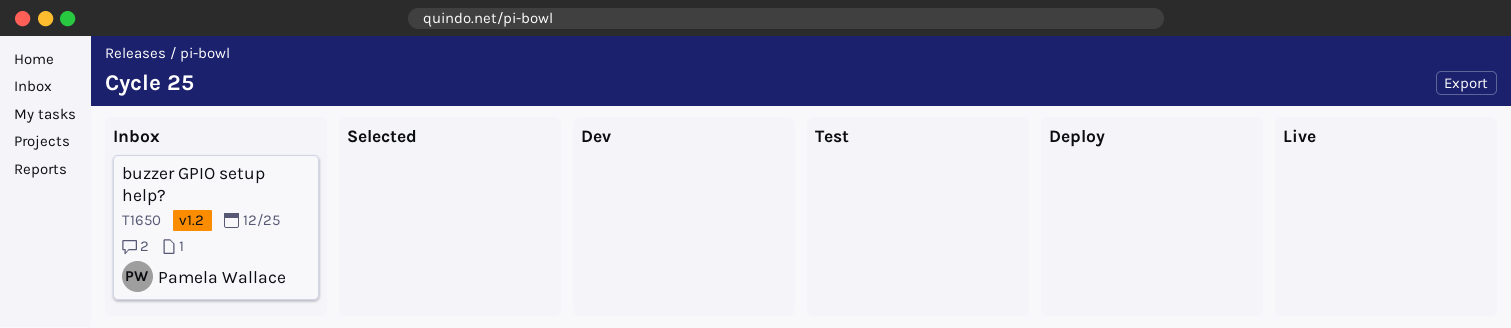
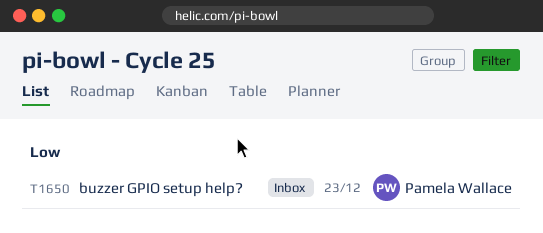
T1650, due: Dec 25 -> Dec 23

